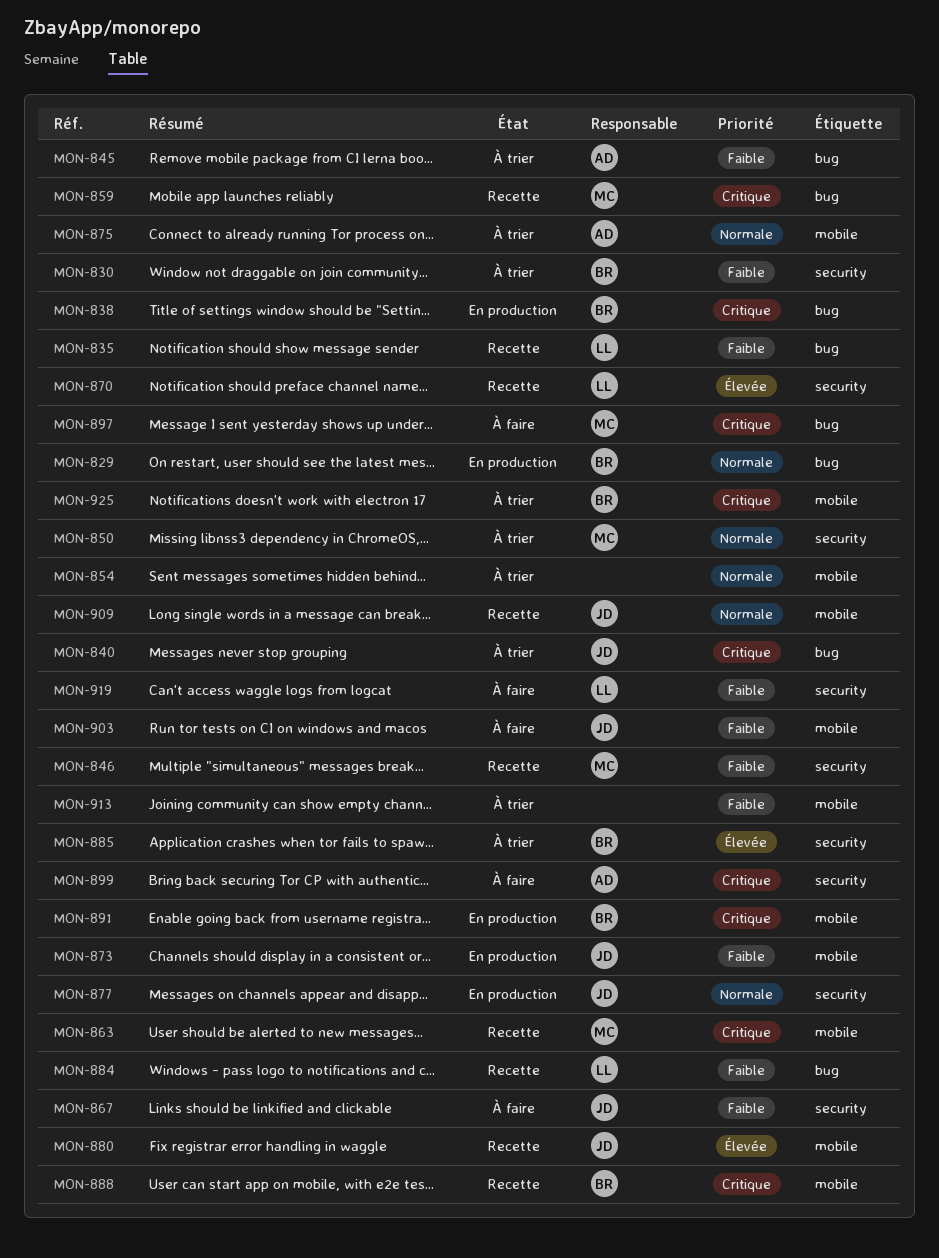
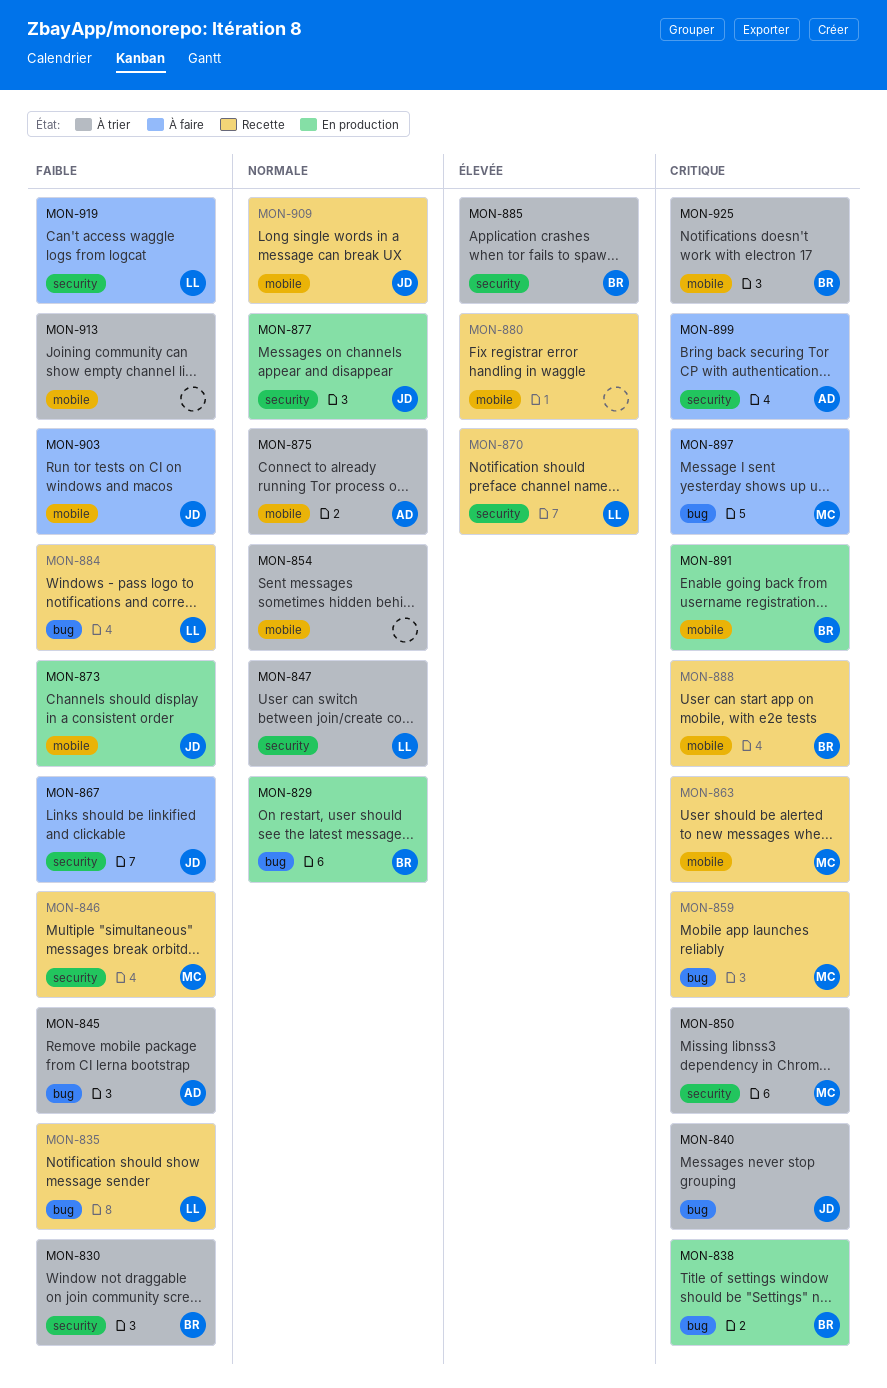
MON-847: none -> present
MON-850, priority: Normale -> Critique
MON-880, owner: JD -> none

